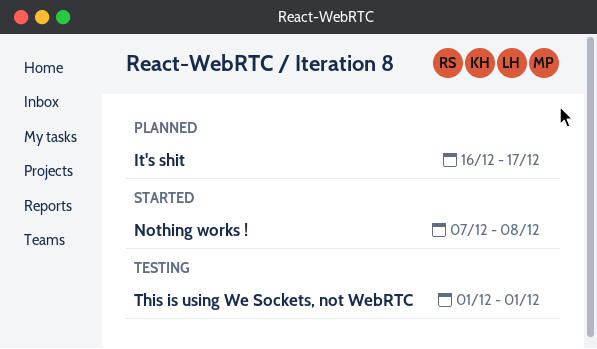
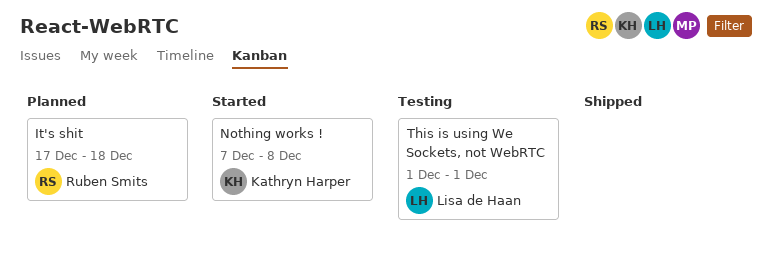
It's shit, start: Dec 16 -> Dec 17
It's shit, due: Dec 17 -> Dec 18

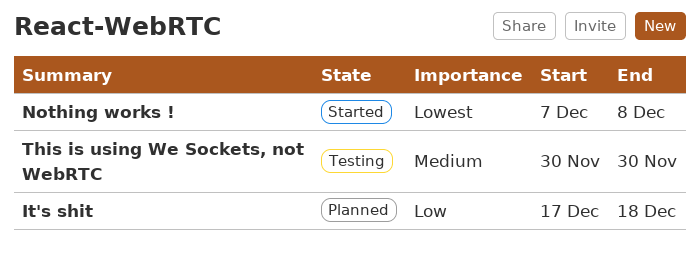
This is using We Sockets, not WebRTC, start: Dec 1 -> Nov 30
This is using We Sockets, not WebRTC, due: Dec 1 -> Nov 30

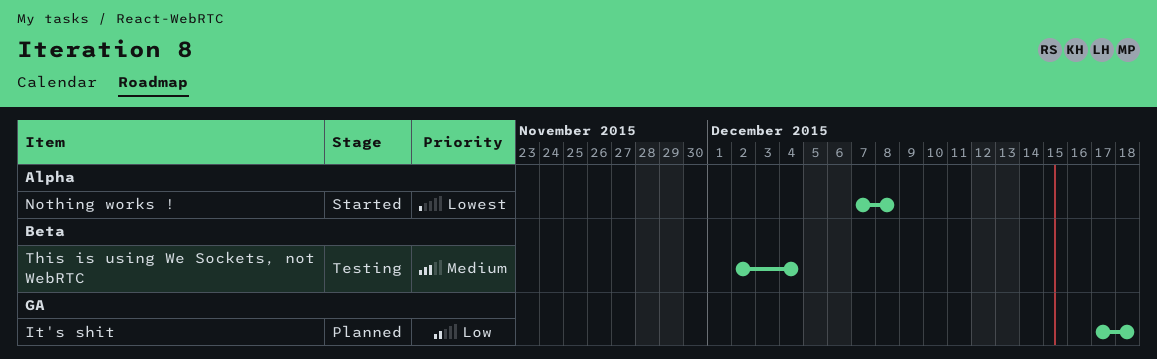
This is using We Sockets, not WebRTC, start: Nov 30 -> Dec 2
This is using We Sockets, not WebRTC, due: Nov 30 -> Dec 4

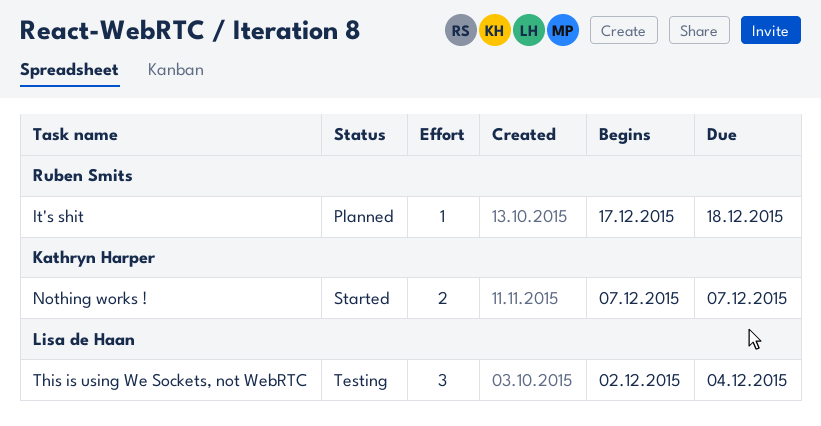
Nothing works !, due: Dec 8 -> Dec 7

